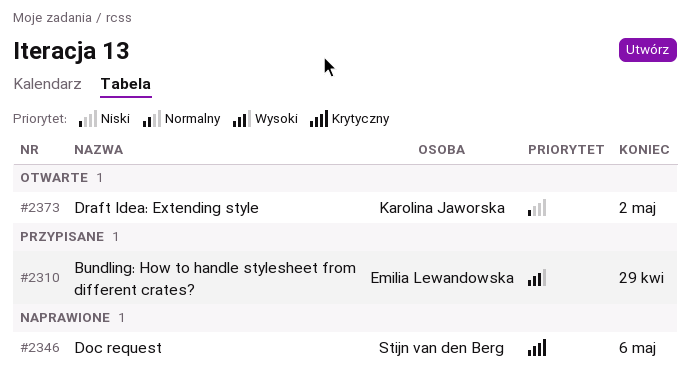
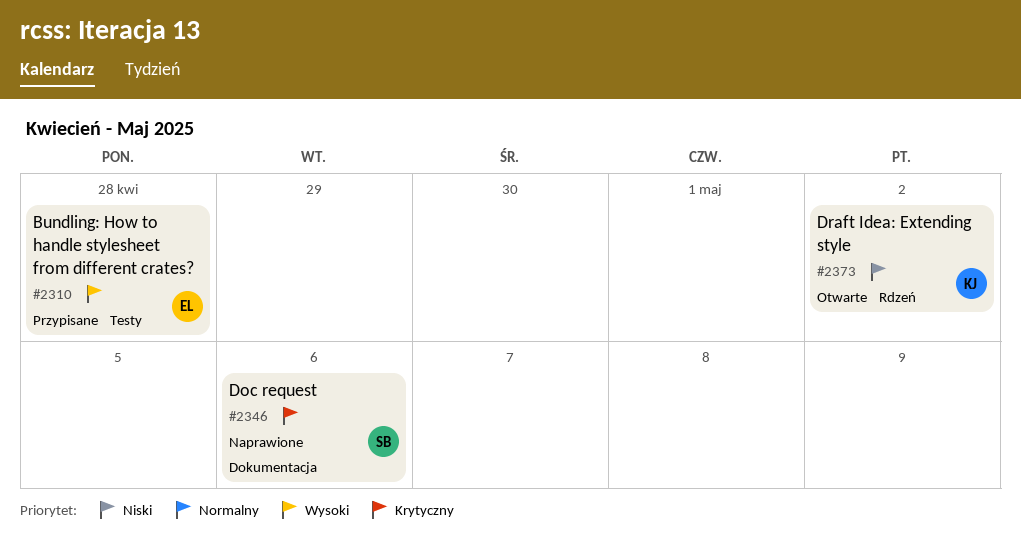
#2310, due: Apr 29 -> Apr 28

